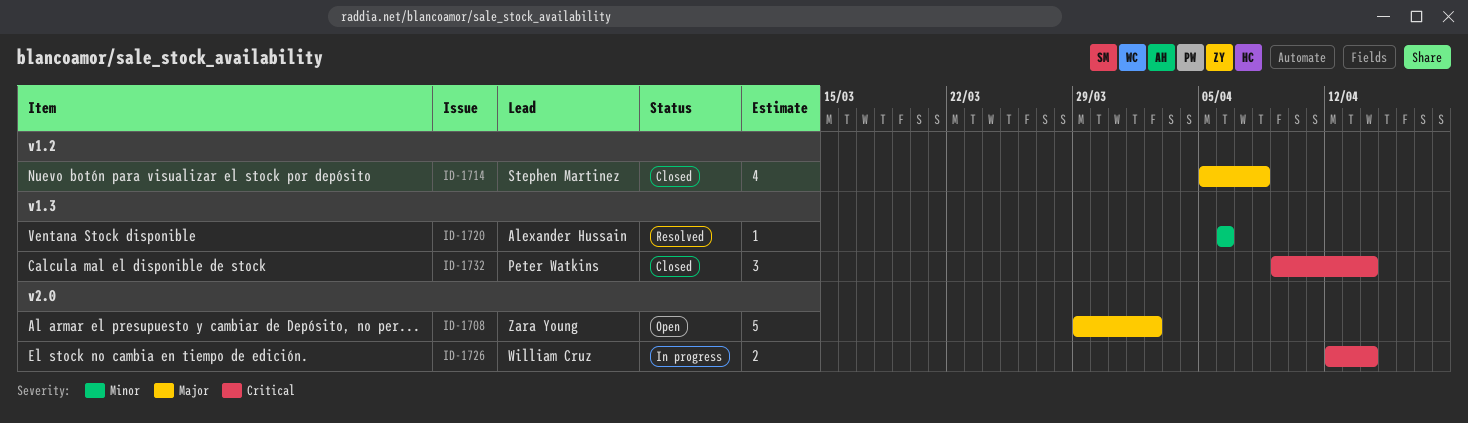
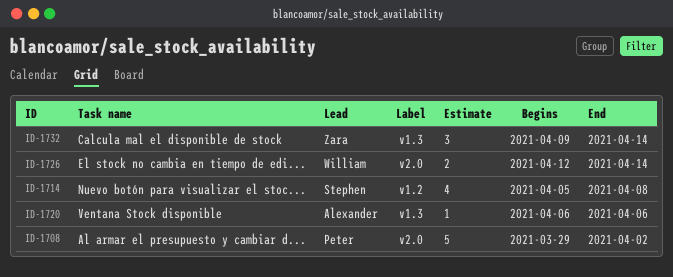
ID-1708, owner: Zara Young -> Peter Watkins
ID-1732, owner: Peter Watkins -> Zara Young

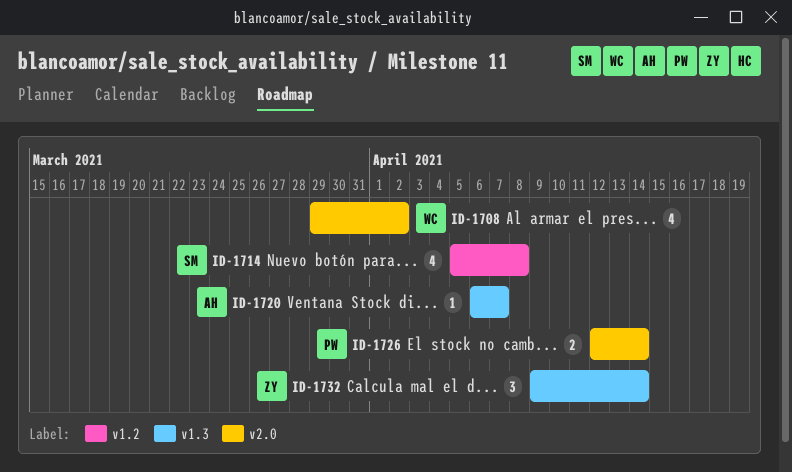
ID-1708, owner: Peter -> William
ID-1708, estimate: 5 -> 4
ID-1720, due: Apr 6 -> Apr 7
ID-1726, owner: William -> Peter

